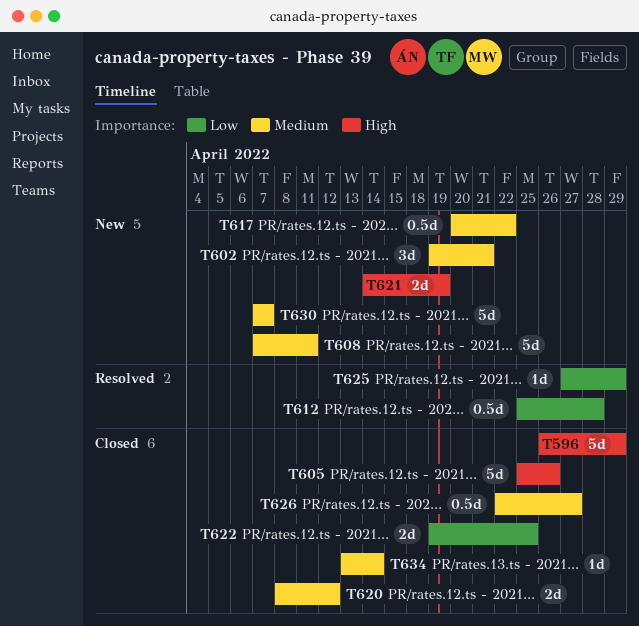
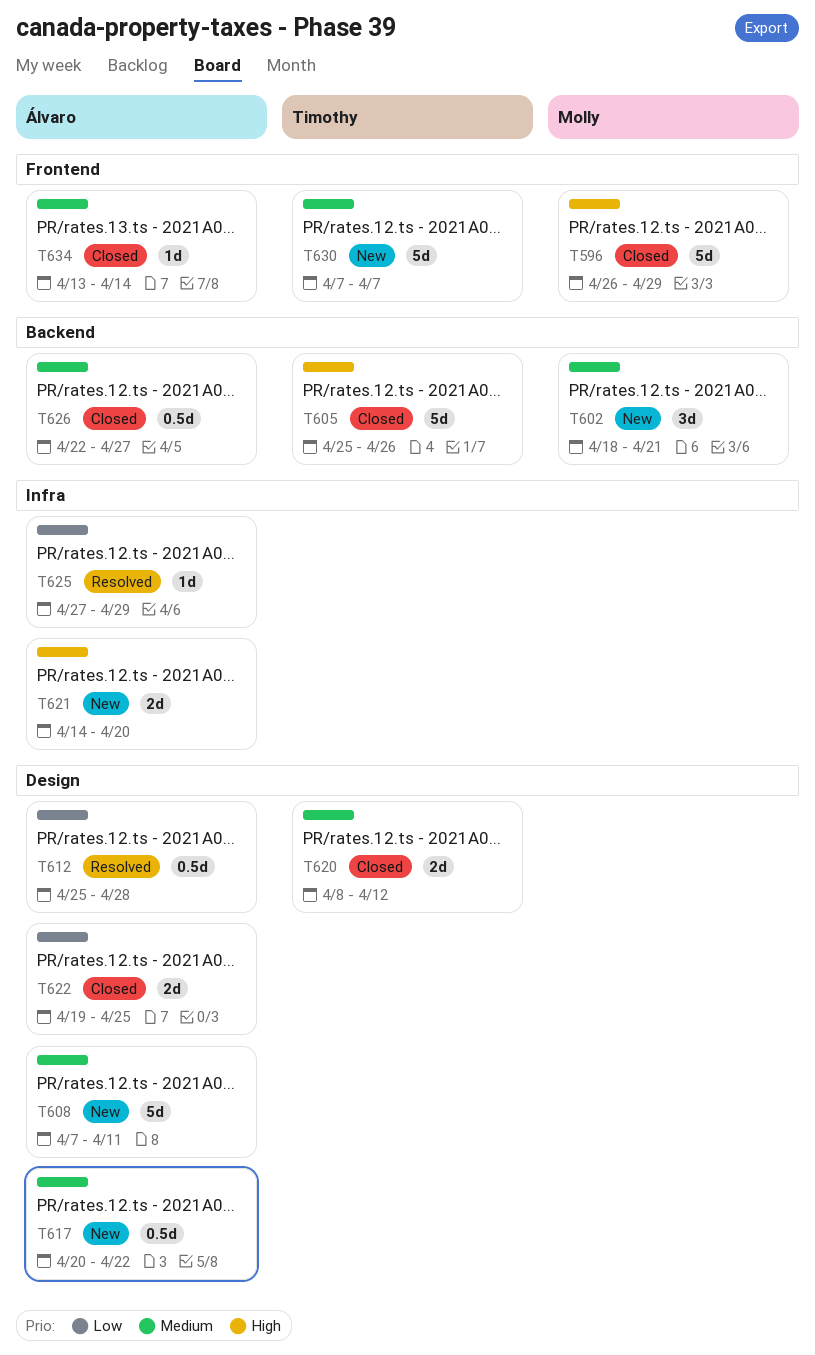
T602, start: Apr 19 -> Apr 18
T621, due: Apr 19 -> Apr 20

